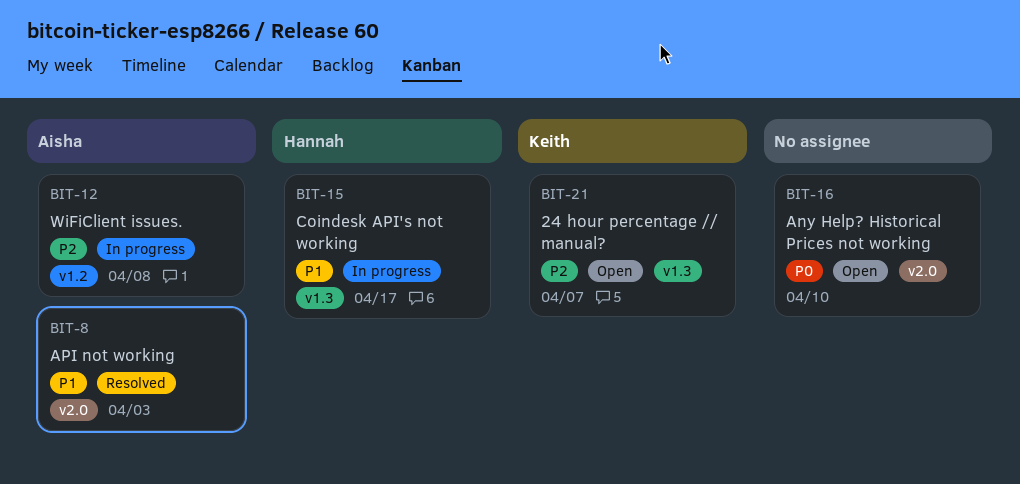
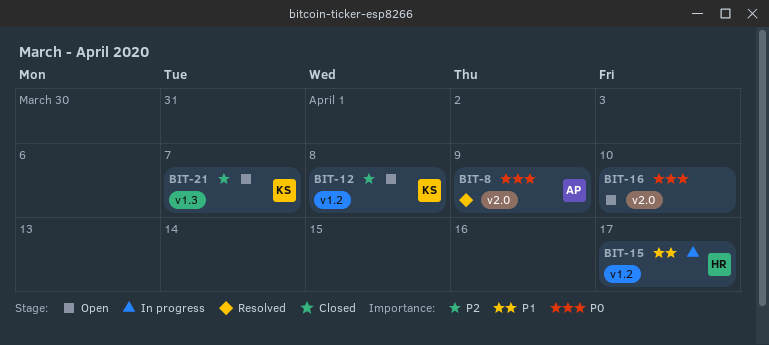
BIT-8, priority: P1 -> P0
BIT-8, due: Apr 3 -> Apr 9
BIT-12, status: In progress -> Open
BIT-12, owner: Aisha -> Keith
BIT-15, label: v1.3 -> v1.2

